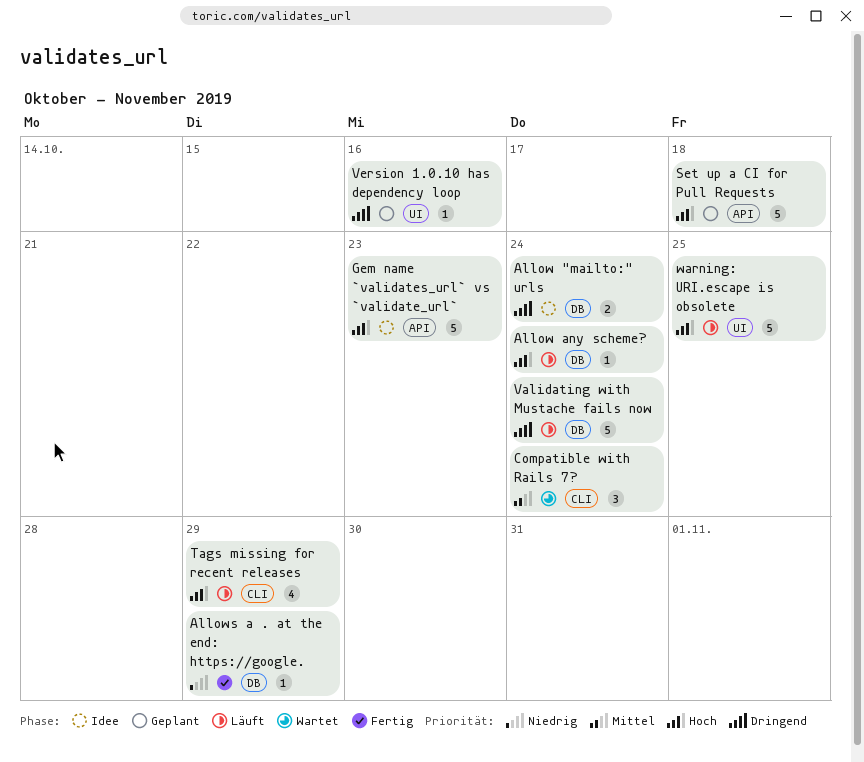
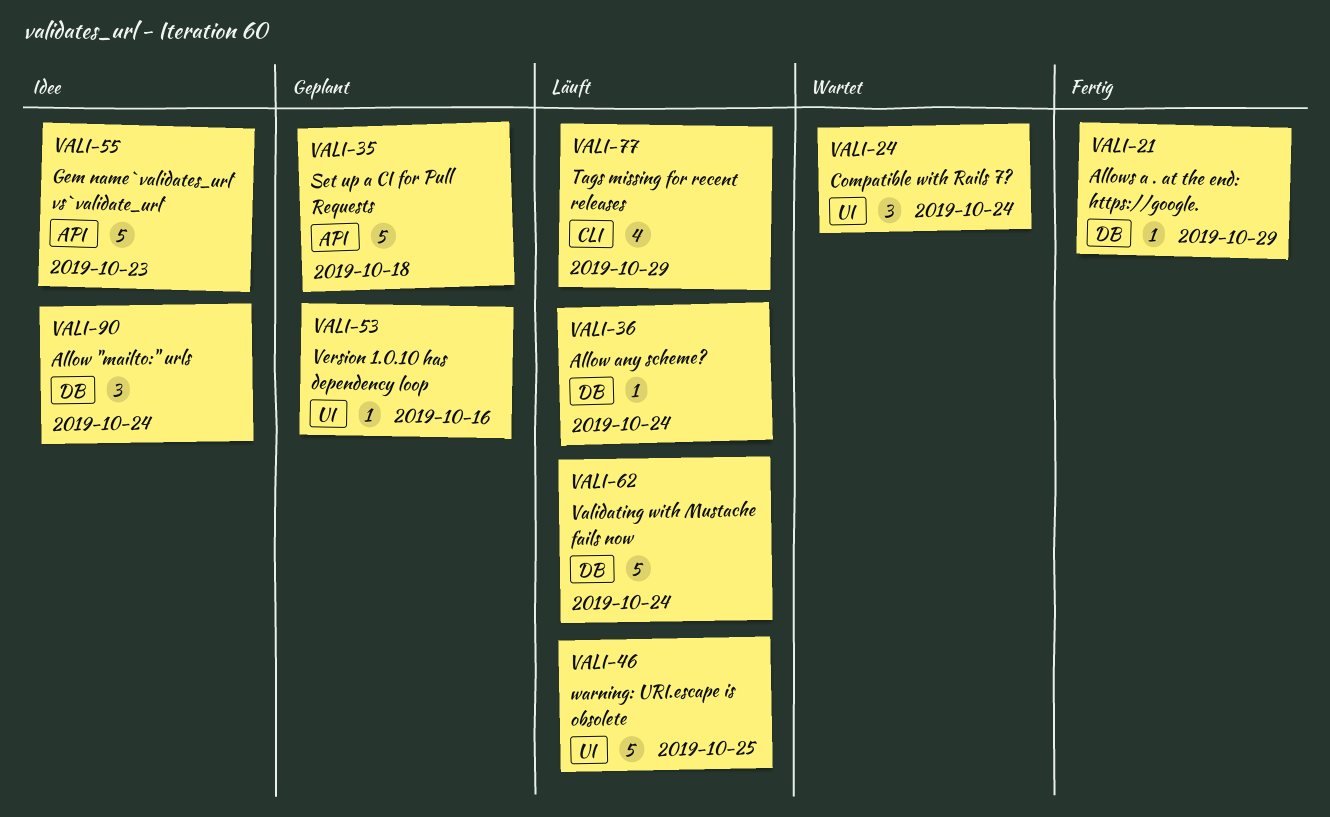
Allow "mailto:" urls, estimate: 2 -> 3
Compatible with Rails 7?, label: CLI -> UI

